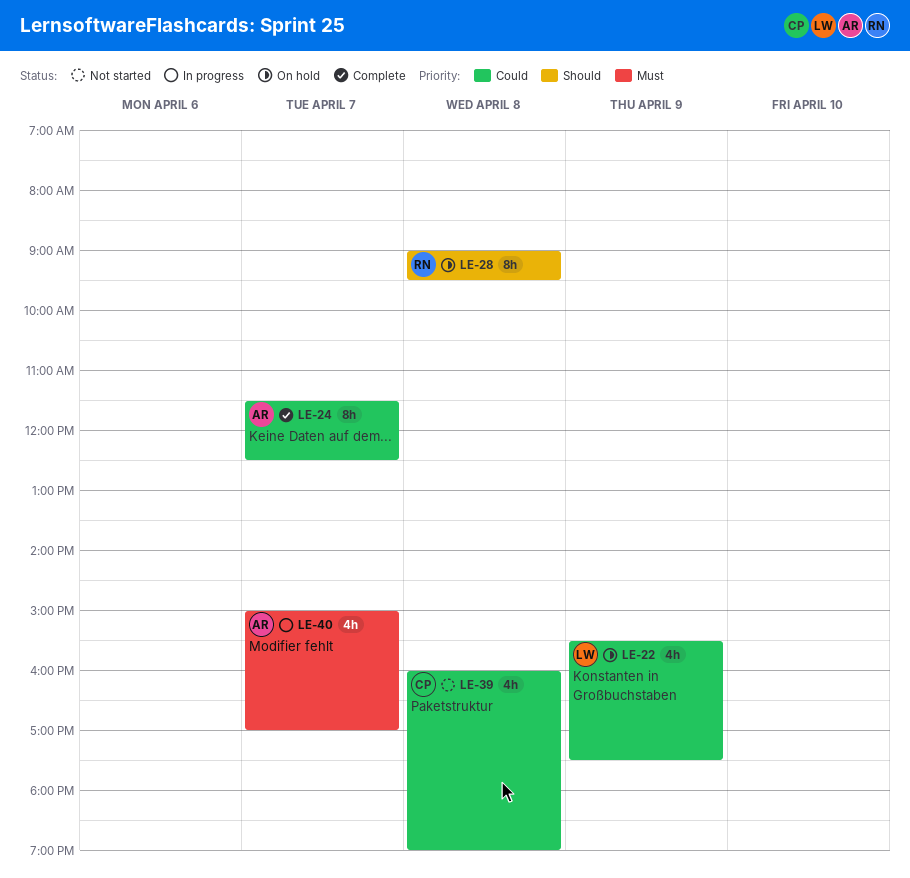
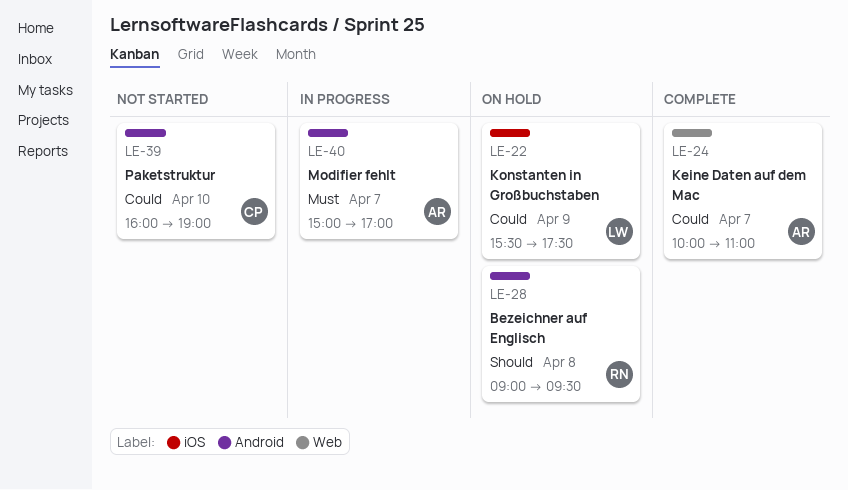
LE-24, begins: 11:30 -> 10:00
LE-24, ends: 12:30 -> 11:00
LE-39, day: Apr 8 -> Apr 10

